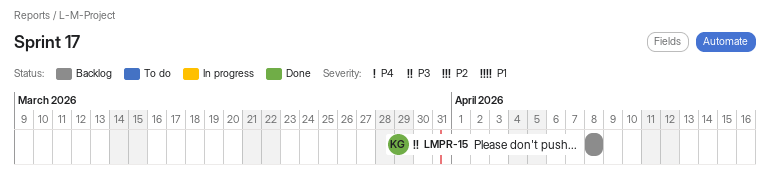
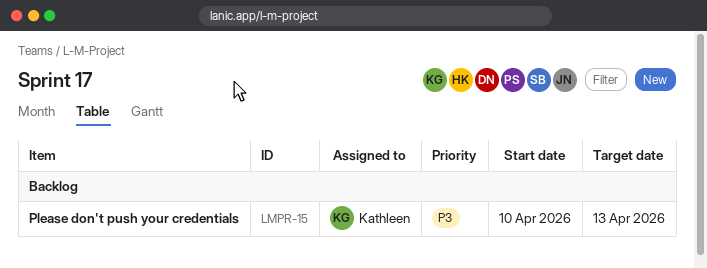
LMPR-15, start: Apr 8 -> Apr 10
LMPR-15, due: Apr 8 -> Apr 13

